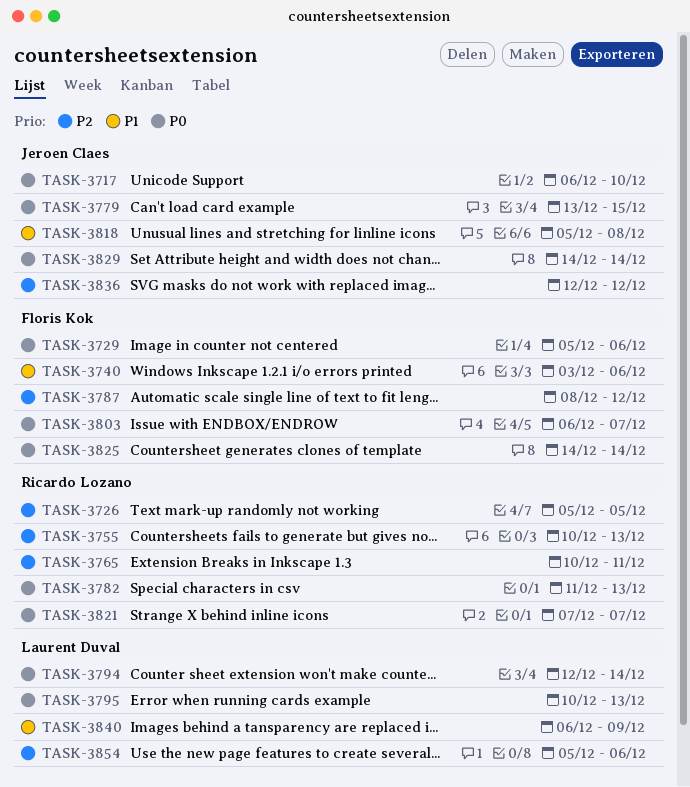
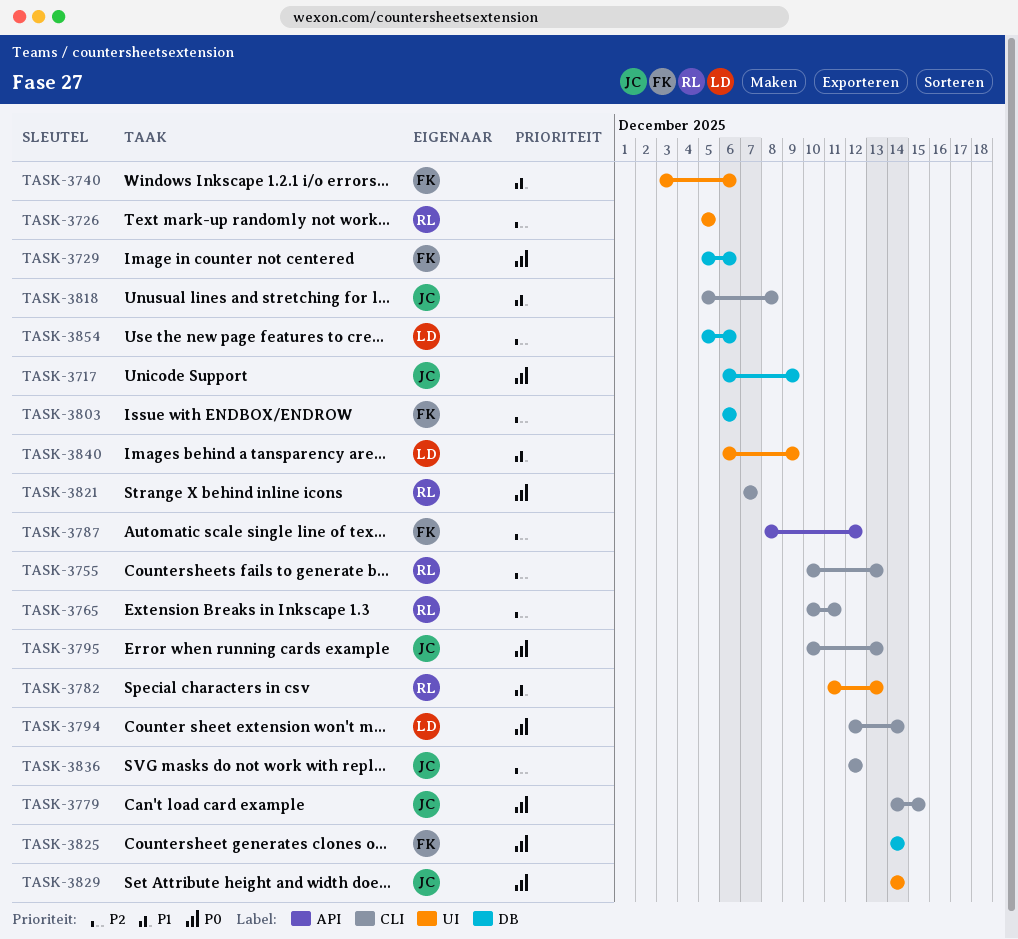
TASK-3717, due: Dec 10 -> Dec 9
TASK-3779, start: Dec 13 -> Dec 14
TASK-3782, priority: P0 -> P1
TASK-3795, owner: Laurent Duval -> Jeroen Claes
TASK-3803, priority: P0 -> P2
TASK-3803, due: Dec 7 -> Dec 6

